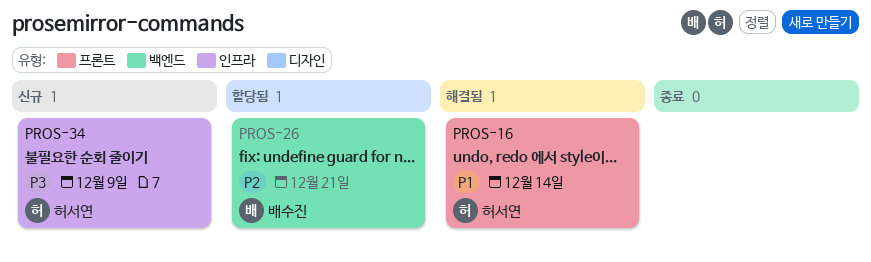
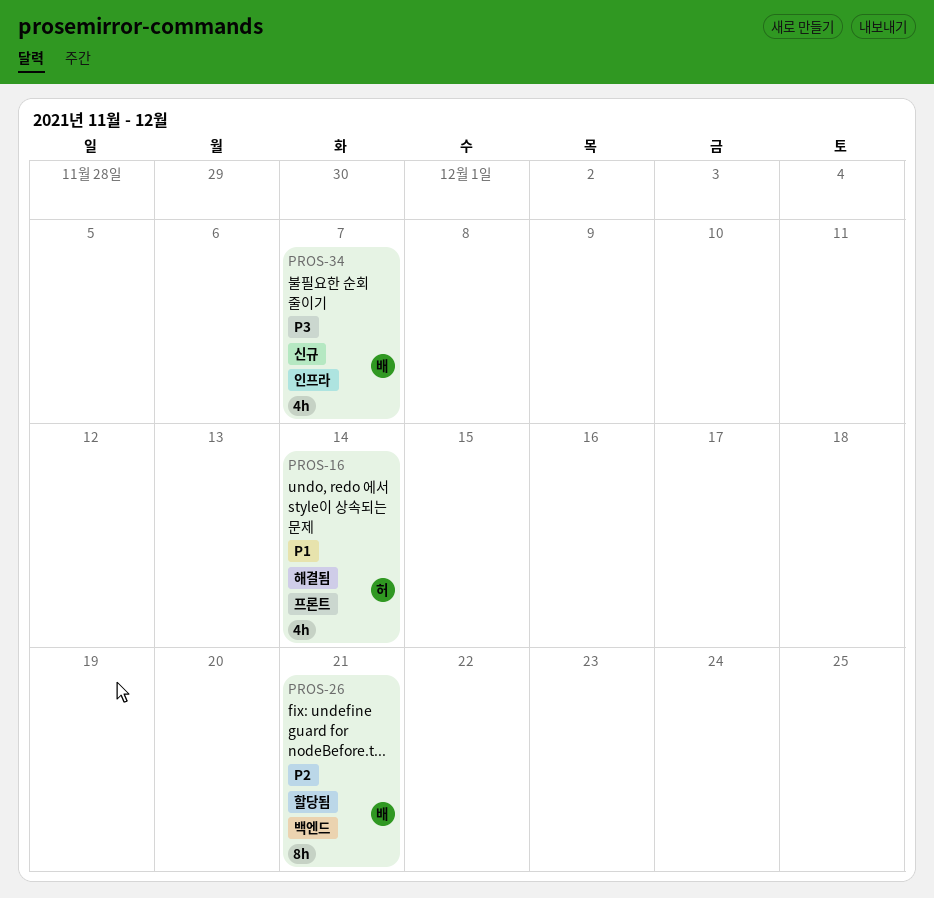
PROS-34, owner: 허서연 -> 배수진
PROS-34, due: Dec 9 -> Dec 7

